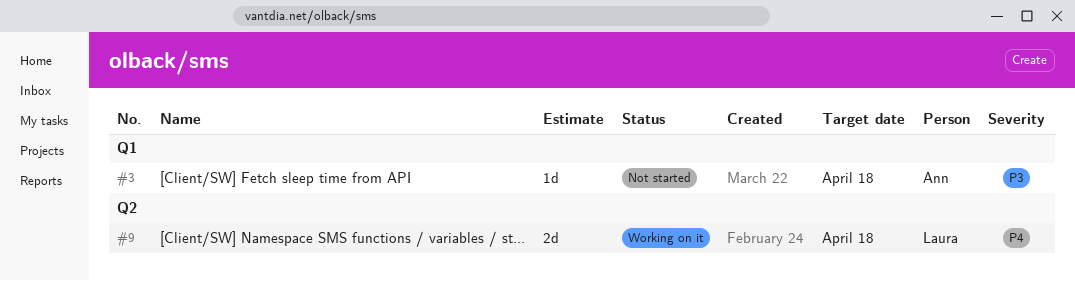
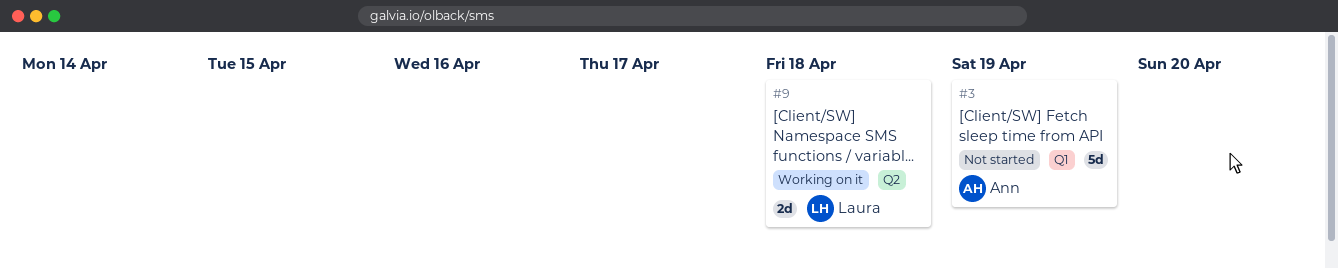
#3, estimate: 1d -> 5d
#3, due: Apr 18 -> Apr 19

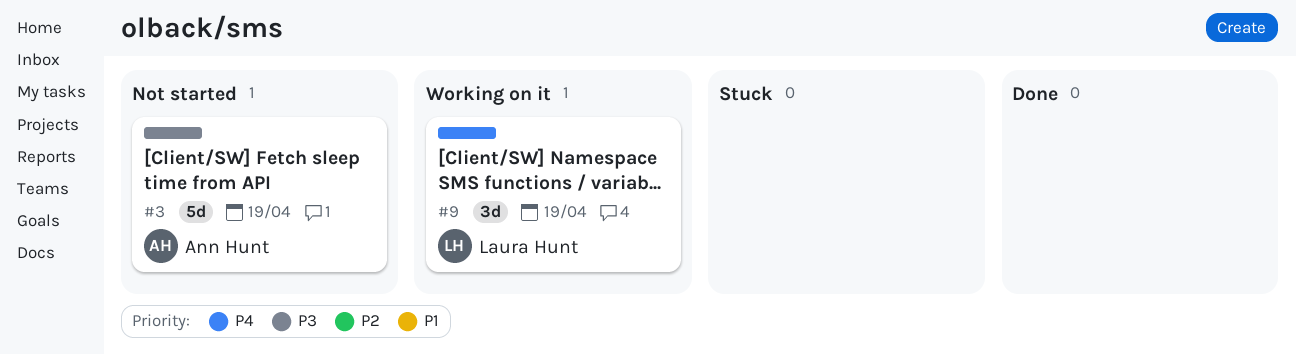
#9, estimate: 2d -> 3d
#9, due: Apr 18 -> Apr 19

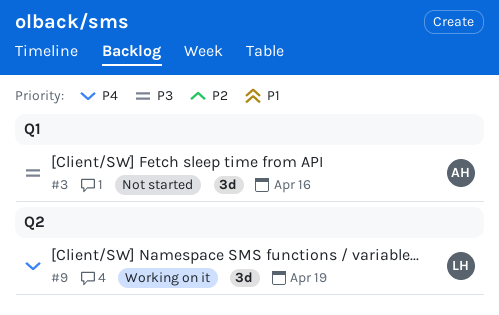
#3, estimate: 5d -> 3d
#3, due: Apr 19 -> Apr 16

